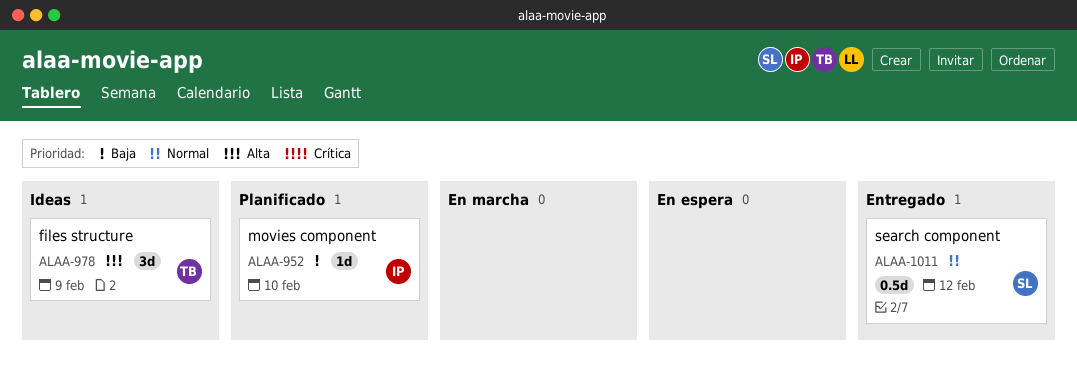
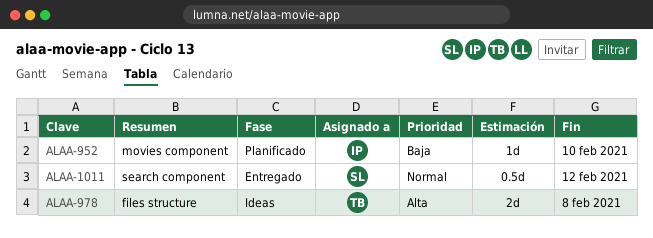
ALAA-978, estimate: 3d -> 2d
ALAA-978, due: Feb 9 -> Feb 8

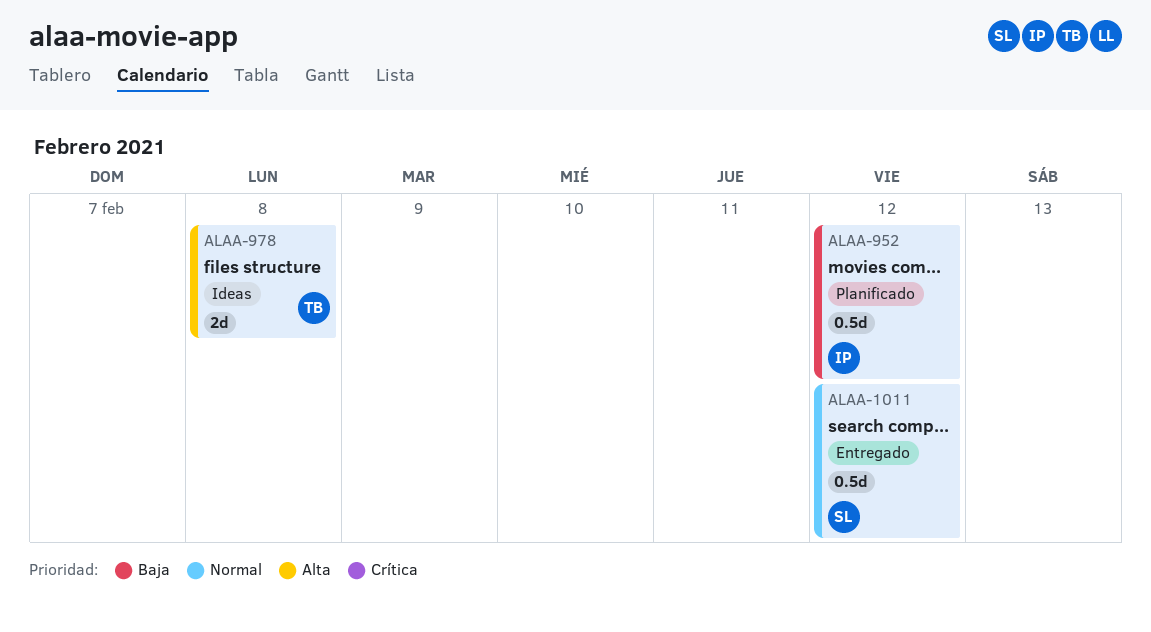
ALAA-952, estimate: 1d -> 0.5d
ALAA-952, due: Feb 10 -> Feb 12

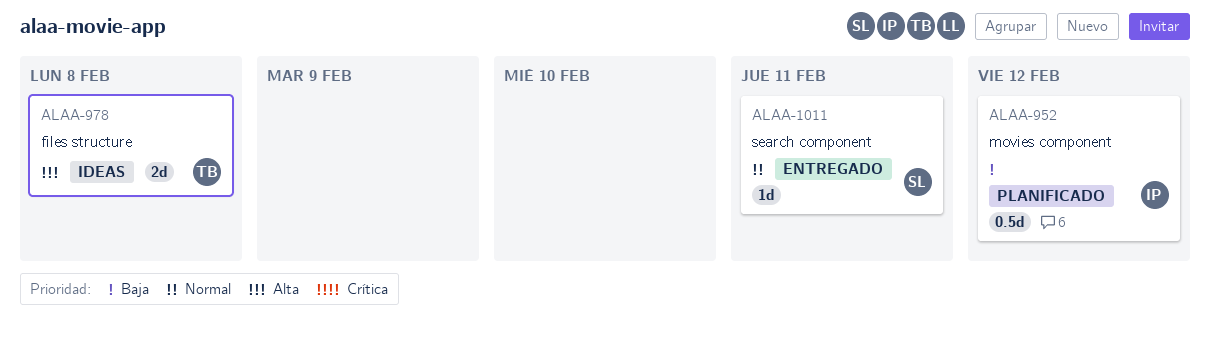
ALAA-1011, estimate: 0.5d -> 1d
ALAA-1011, due: Feb 12 -> Feb 11

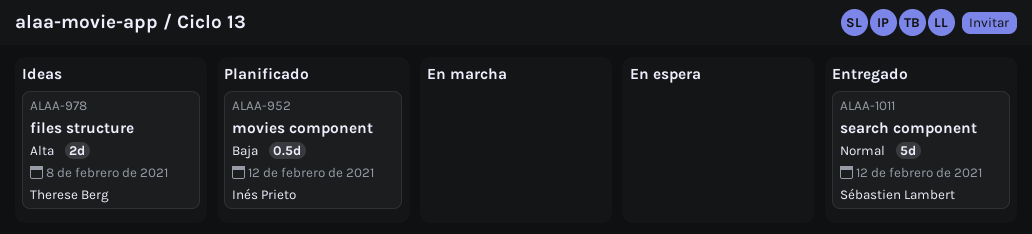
ALAA-1011, estimate: 1d -> 5d
ALAA-1011, due: Feb 11 -> Feb 12

